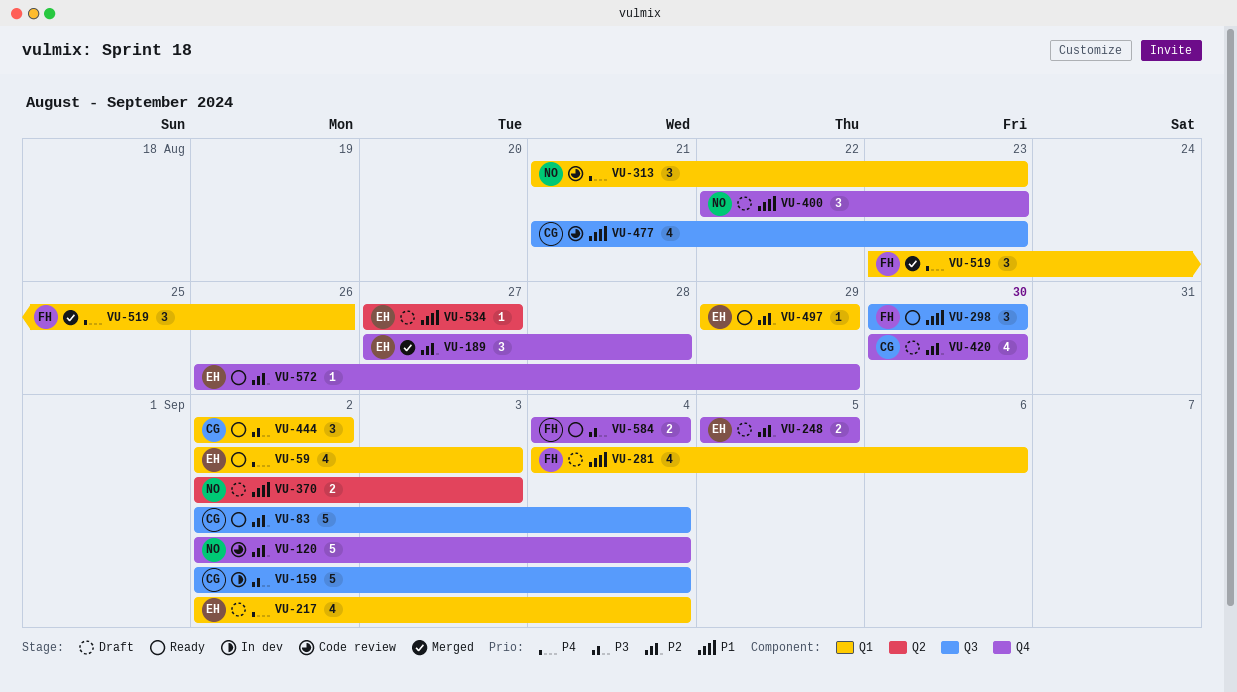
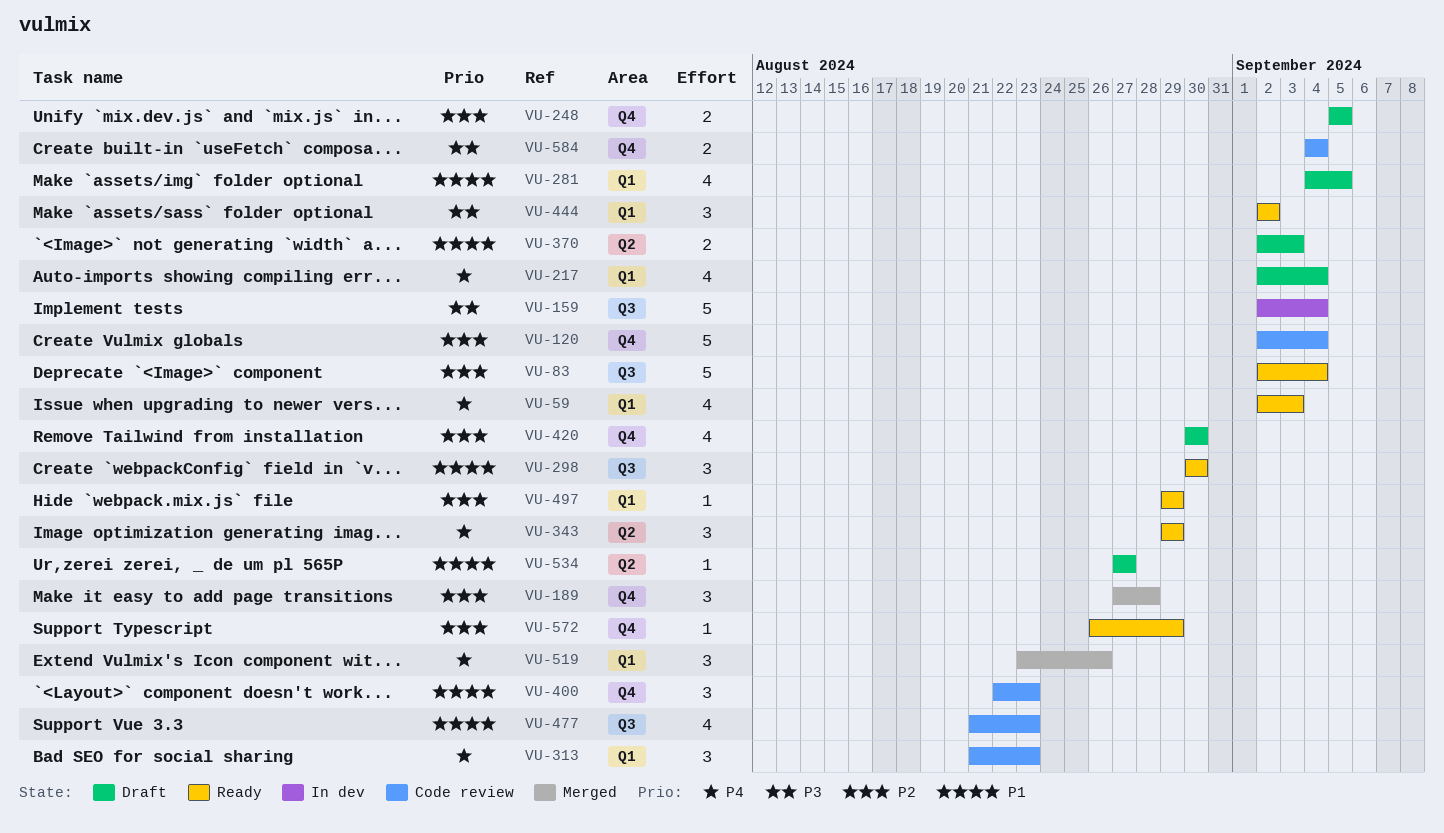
VU-281, due: Sep 6 -> Sep 5
VU-343: none -> present
VU-400, status: Draft -> Code review
VU-584, status: Ready -> Code review

